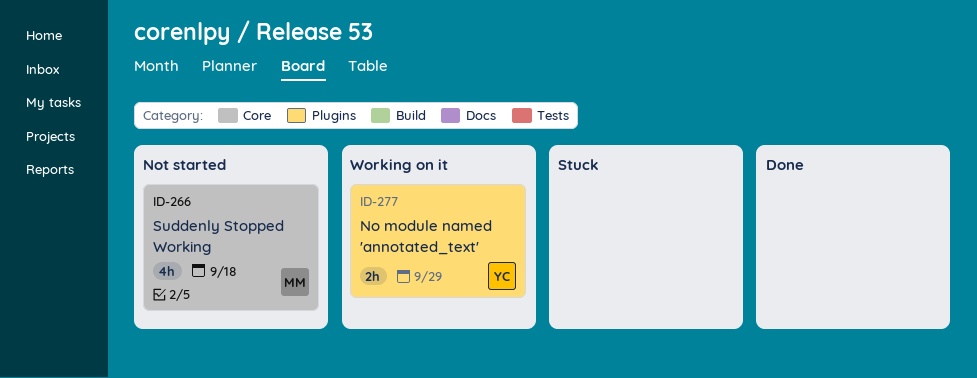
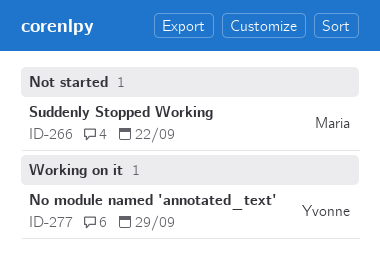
ID-266, due: Sep 18 -> Sep 22

